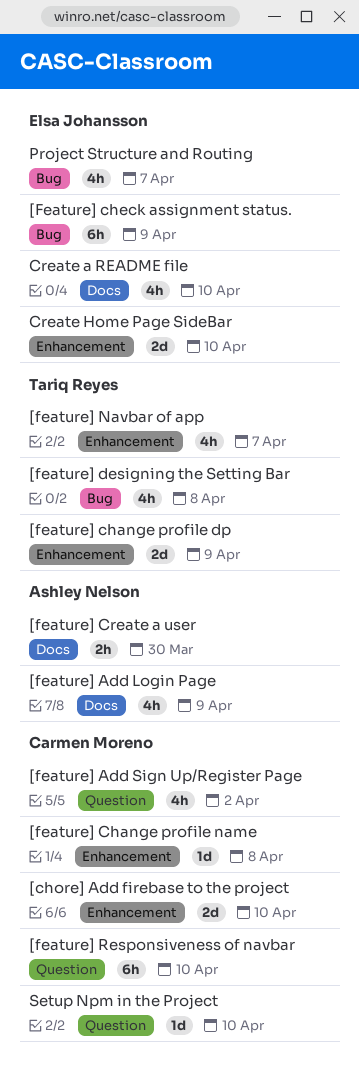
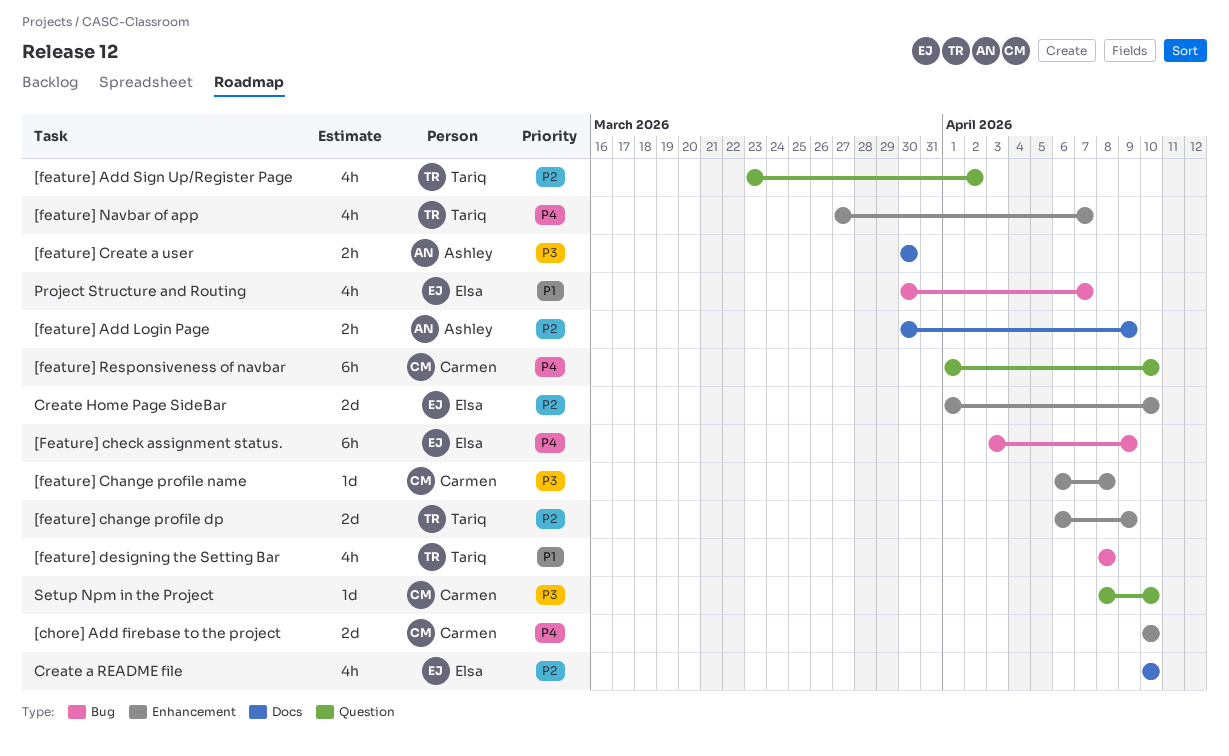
[feature] Add Login Page, estimate: 4h -> 2h
[feature] Add Sign Up/Register Page, owner: Carmen Moreno -> Tariq Reyes

